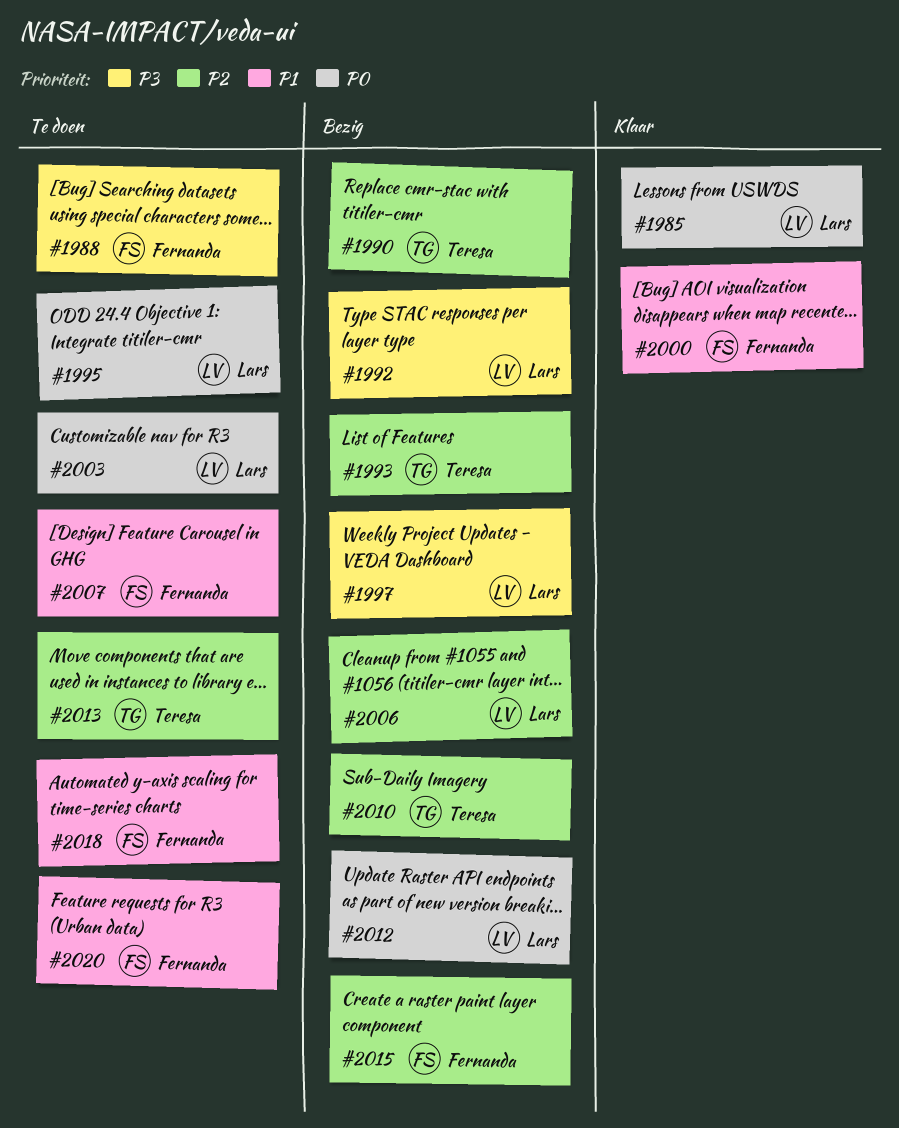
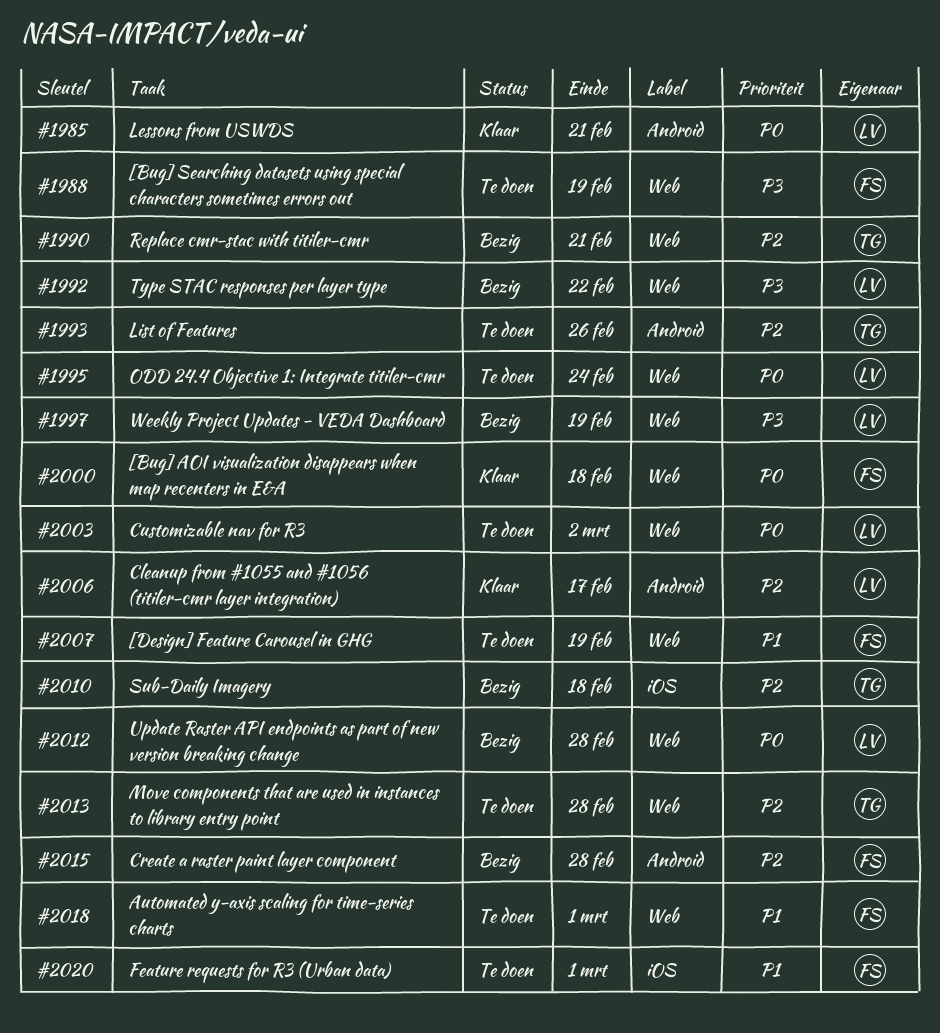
#1993, status: Bezig -> Te doen
#2000, priority: P1 -> P0
#2006, status: Bezig -> Klaar

